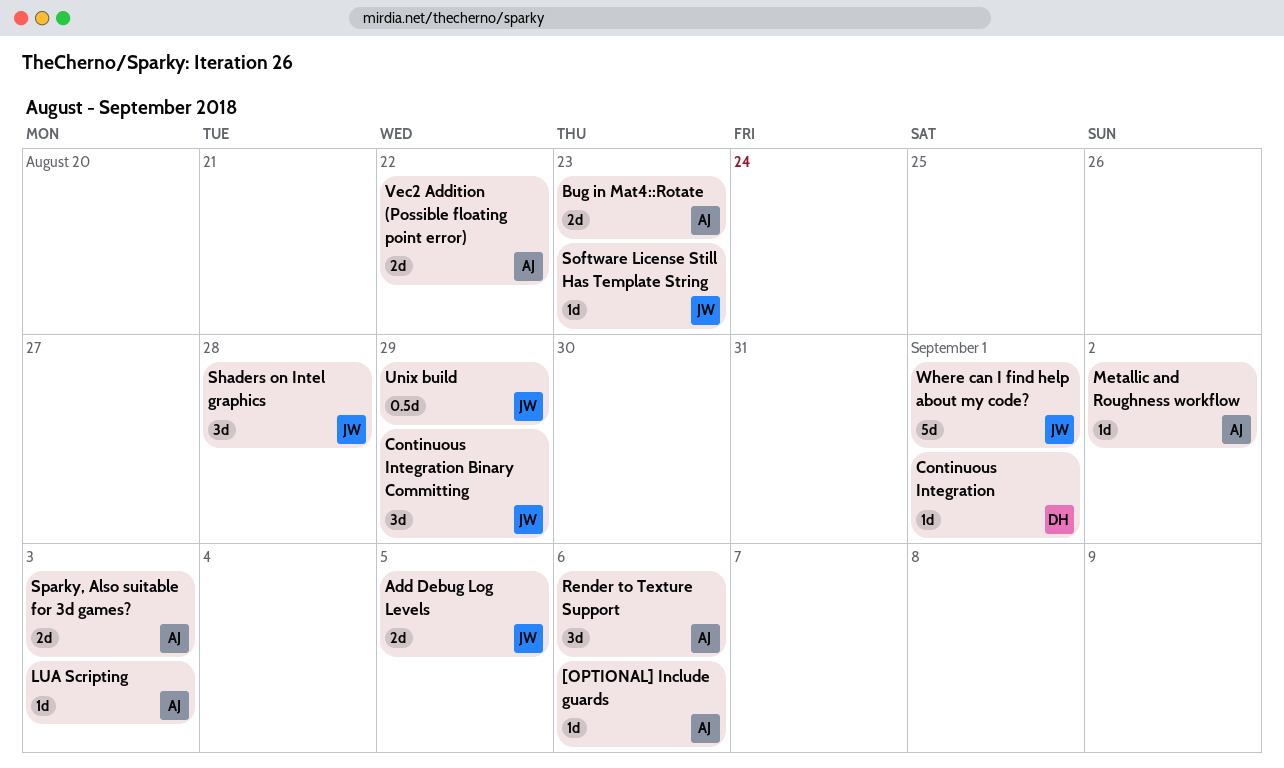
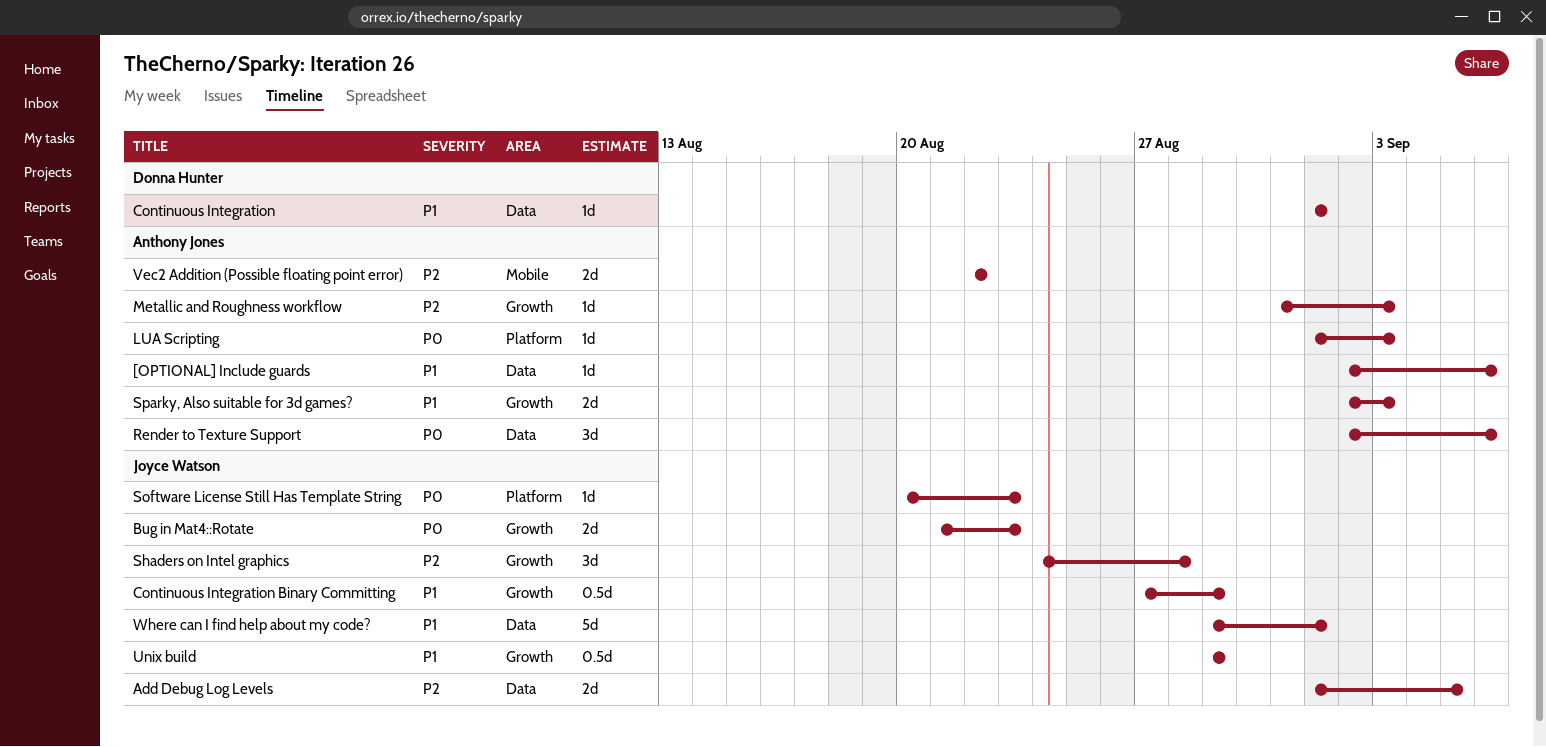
Bug in Mat4::Rotate, owner: Anthony Jones -> Joyce Watson
Continuous Integration Binary Committing, estimate: 3d -> 0.5d
Metallic and Roughness workflow, due: Sep 2 -> Sep 3

